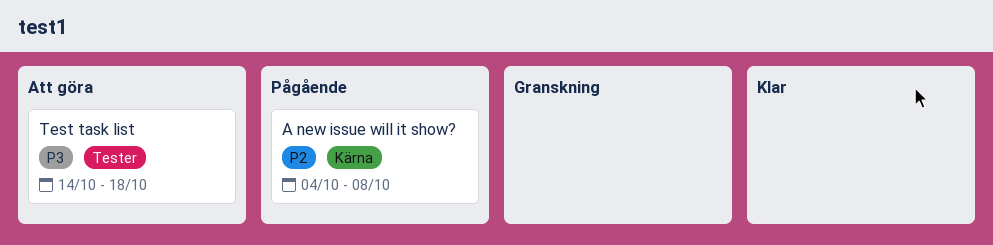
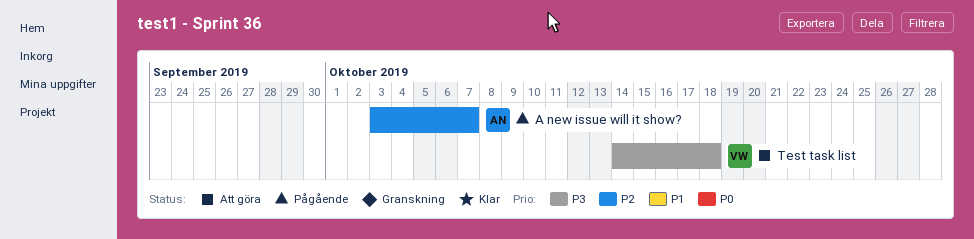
A new issue will it show?, start: Oct 4 -> Oct 3
A new issue will it show?, due: Oct 8 -> Oct 7

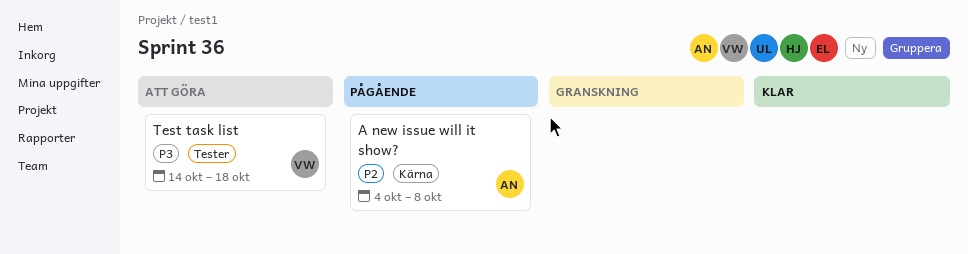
A new issue will it show?, start: Oct 3 -> Oct 4
A new issue will it show?, due: Oct 7 -> Oct 8

